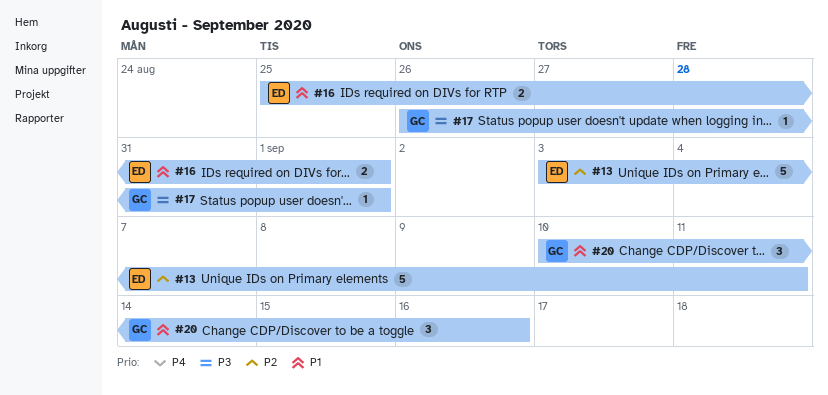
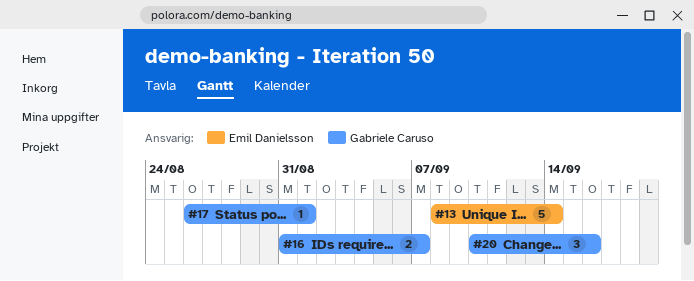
#13, start: Sep 3 -> Sep 8
#13, due: Sep 11 -> Sep 14
#16, owner: Emil Danielsson -> Gabriele Caruso
#16, start: Aug 25 -> Aug 31
#16, due: Sep 1 -> Sep 7

